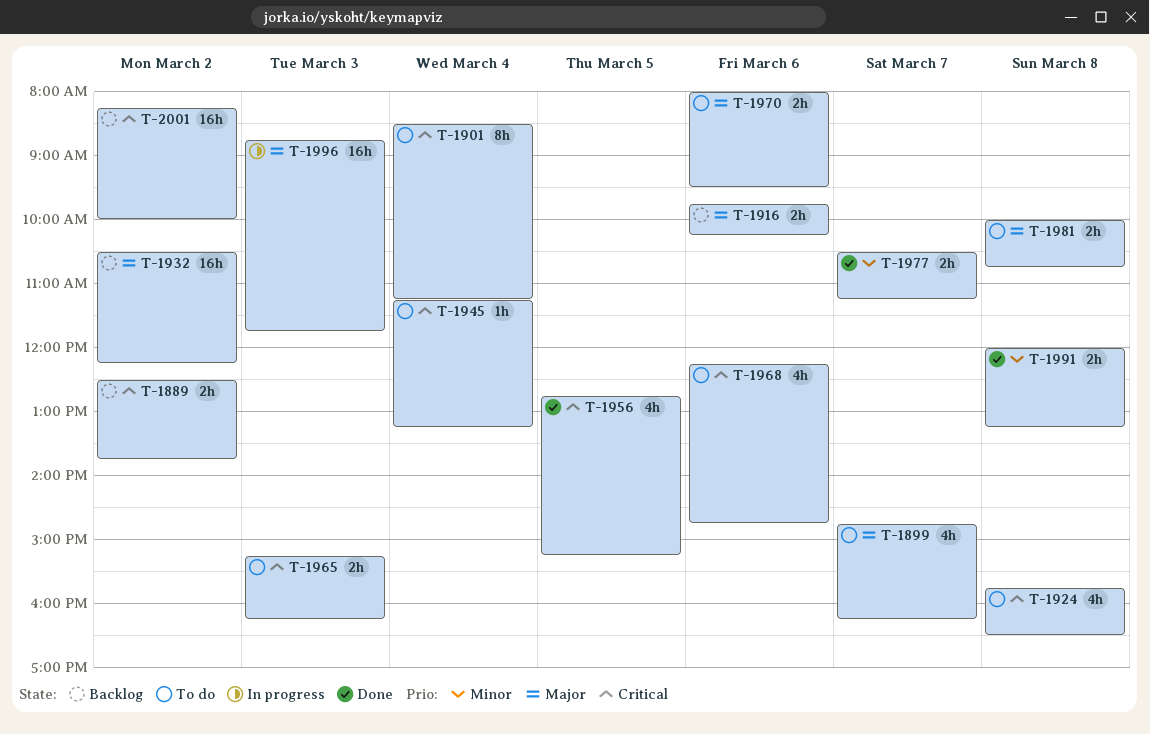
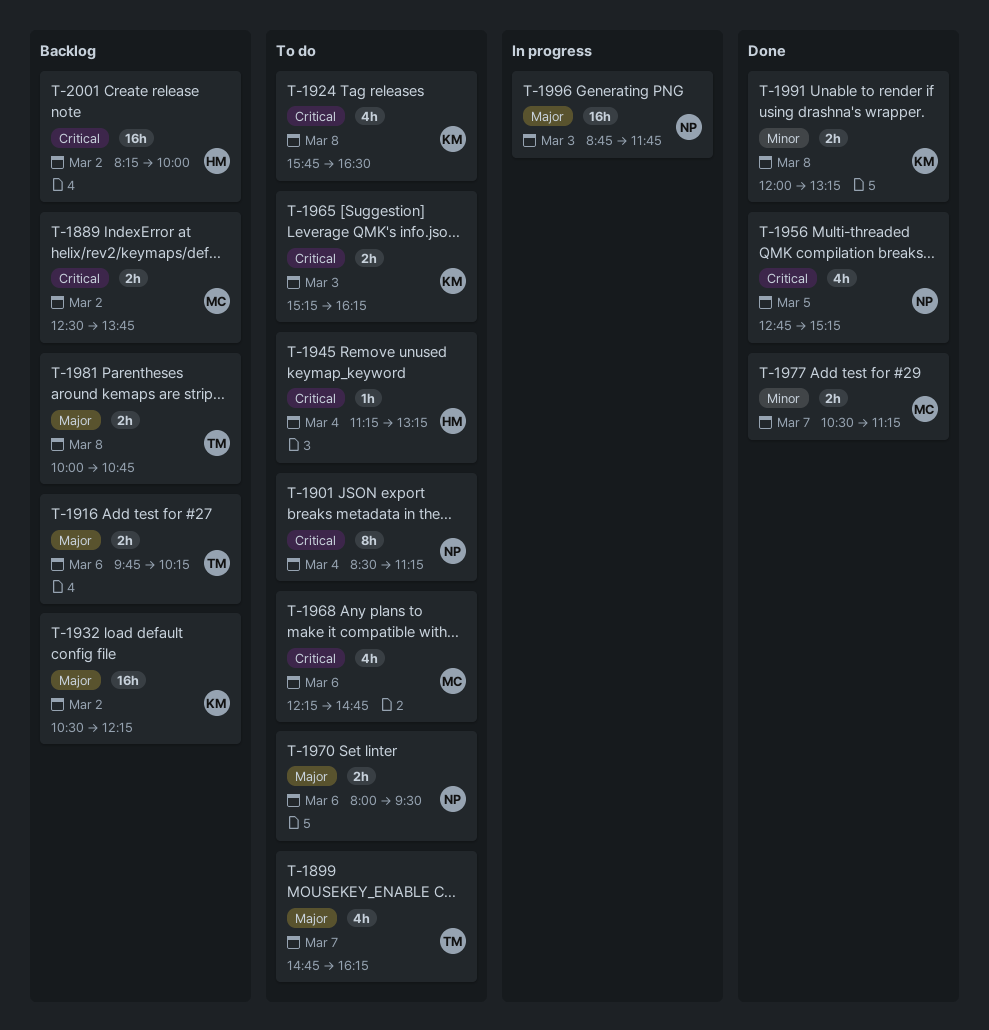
T-1981, status: To do -> Backlog

